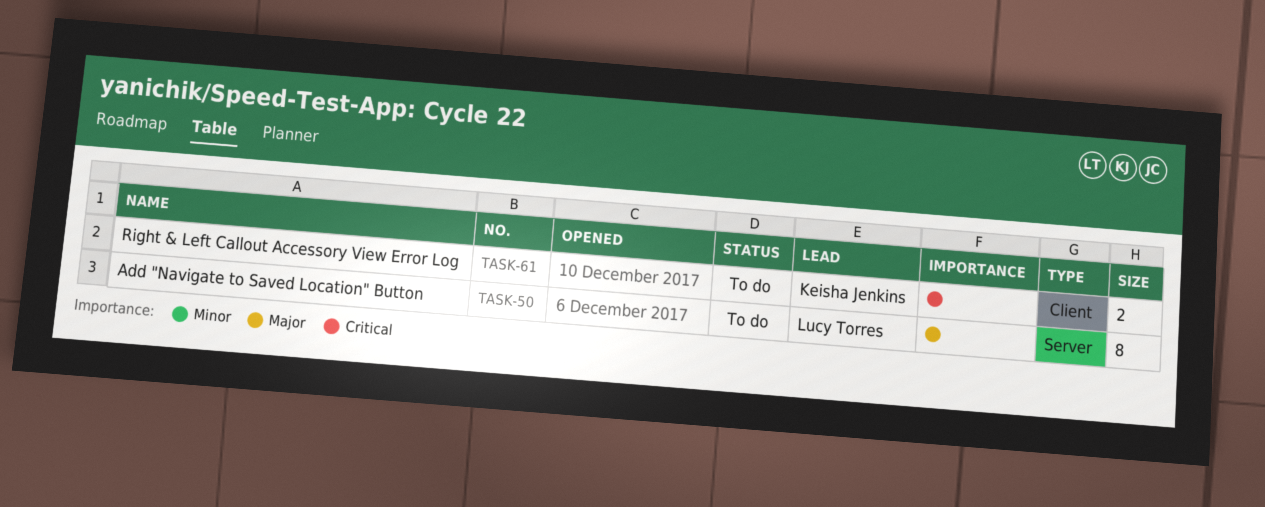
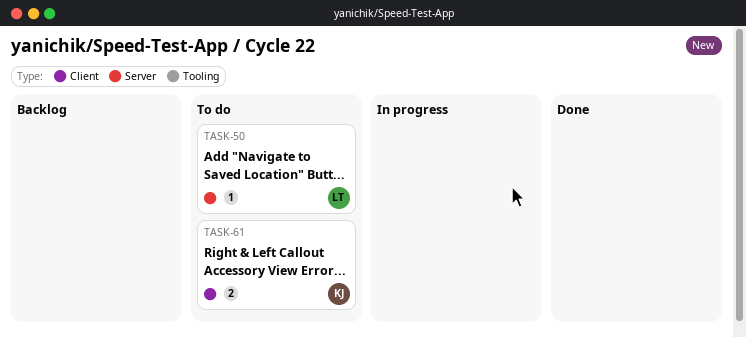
TASK-50, estimate: 8 -> 1

